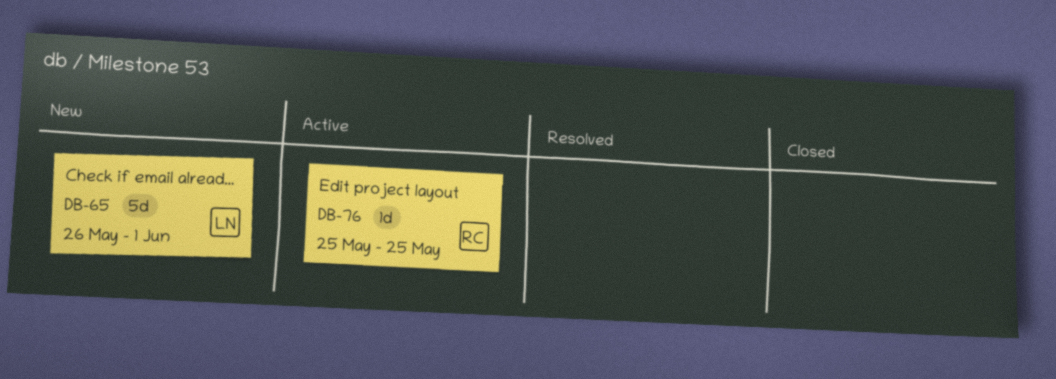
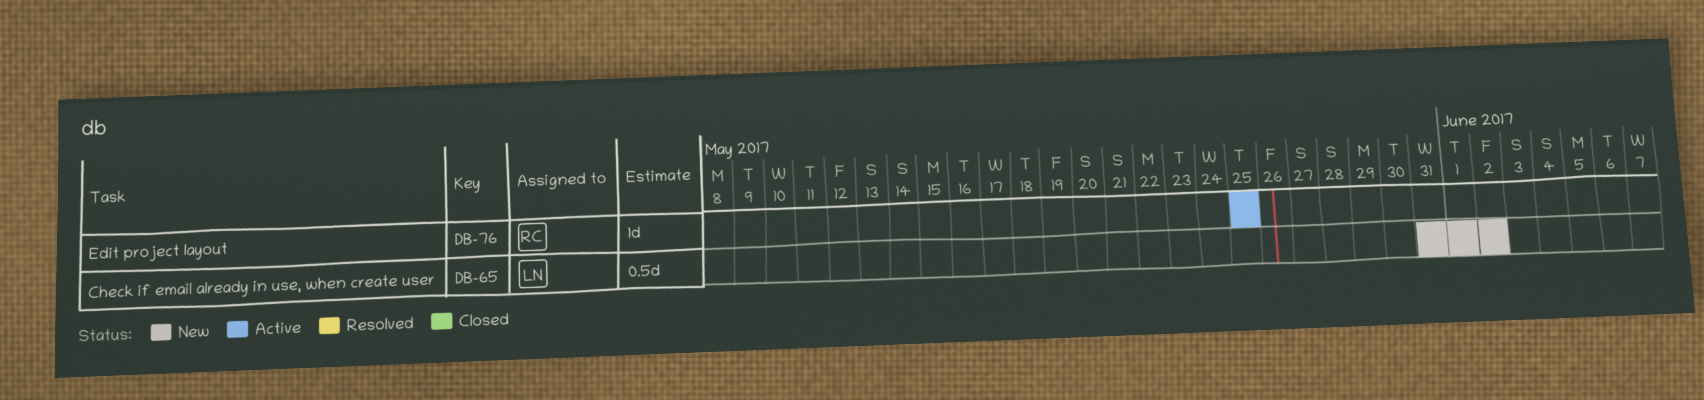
DB-65, estimate: 5d -> 0.5d
DB-65, start: May 26 -> May 31
DB-65, due: Jun 1 -> Jun 2

